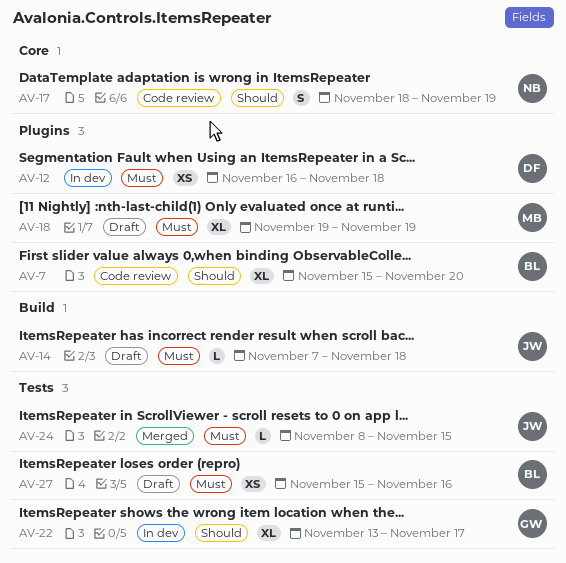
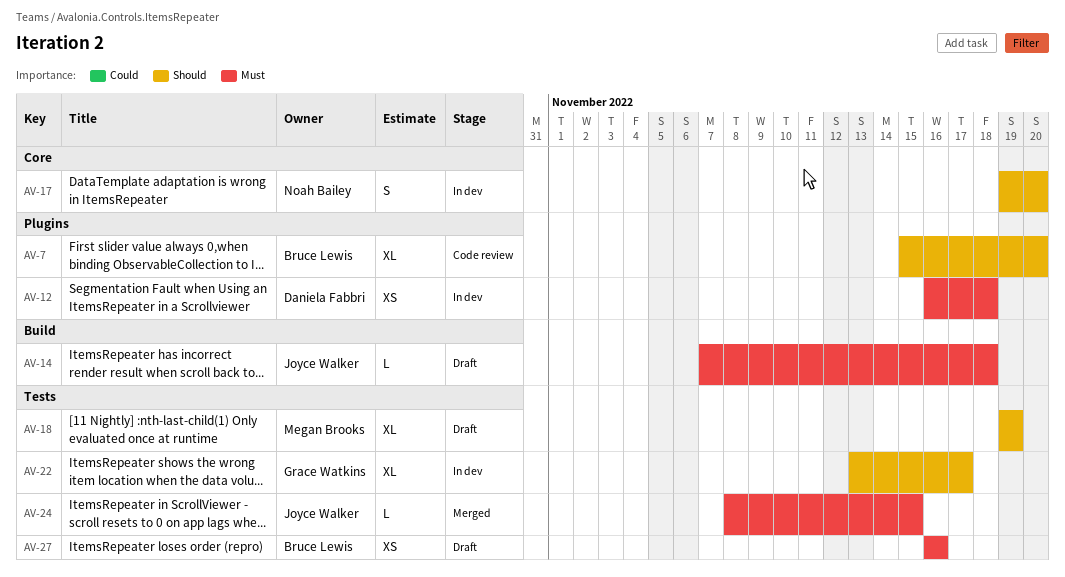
AV-17, status: Code review -> In dev
AV-17, start: Nov 18 -> Nov 19
AV-17, due: Nov 19 -> Nov 20
AV-18, priority: Must -> Should
AV-18, label: Plugins -> Tests
AV-27, start: Nov 15 -> Nov 16

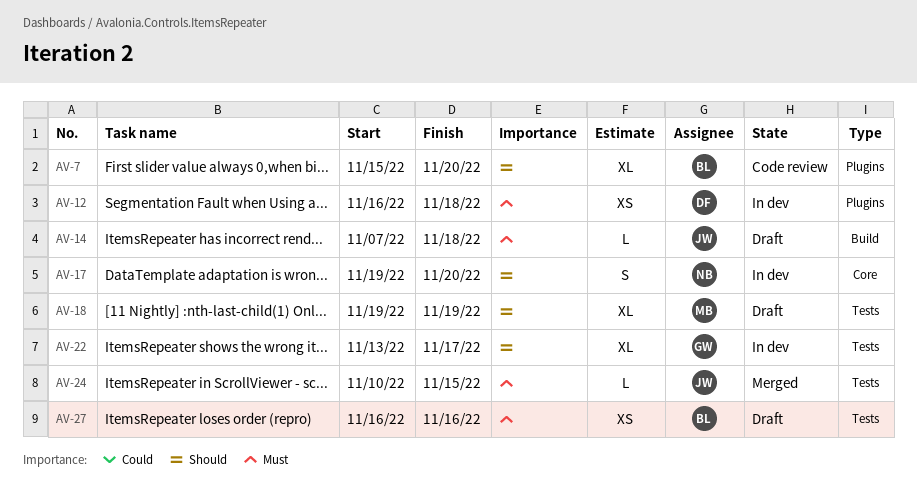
AV-24, start: Nov 8 -> Nov 10

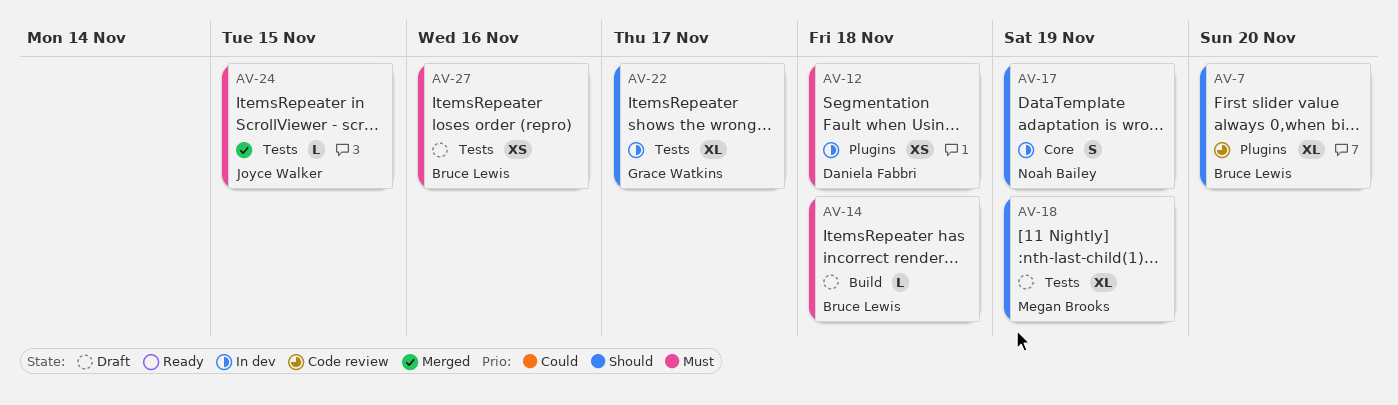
AV-14, owner: Joyce Walker -> Bruce Lewis
AV-17, due: Nov 20 -> Nov 19

